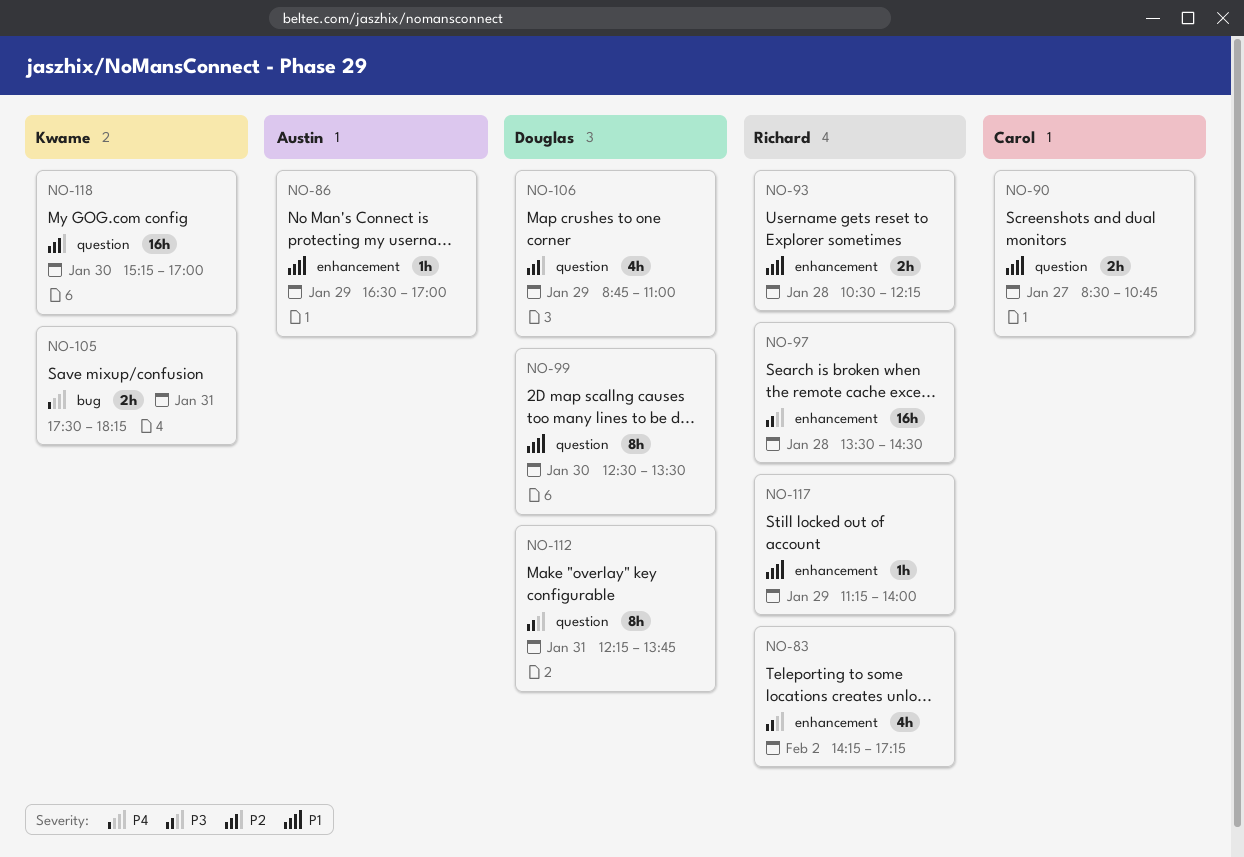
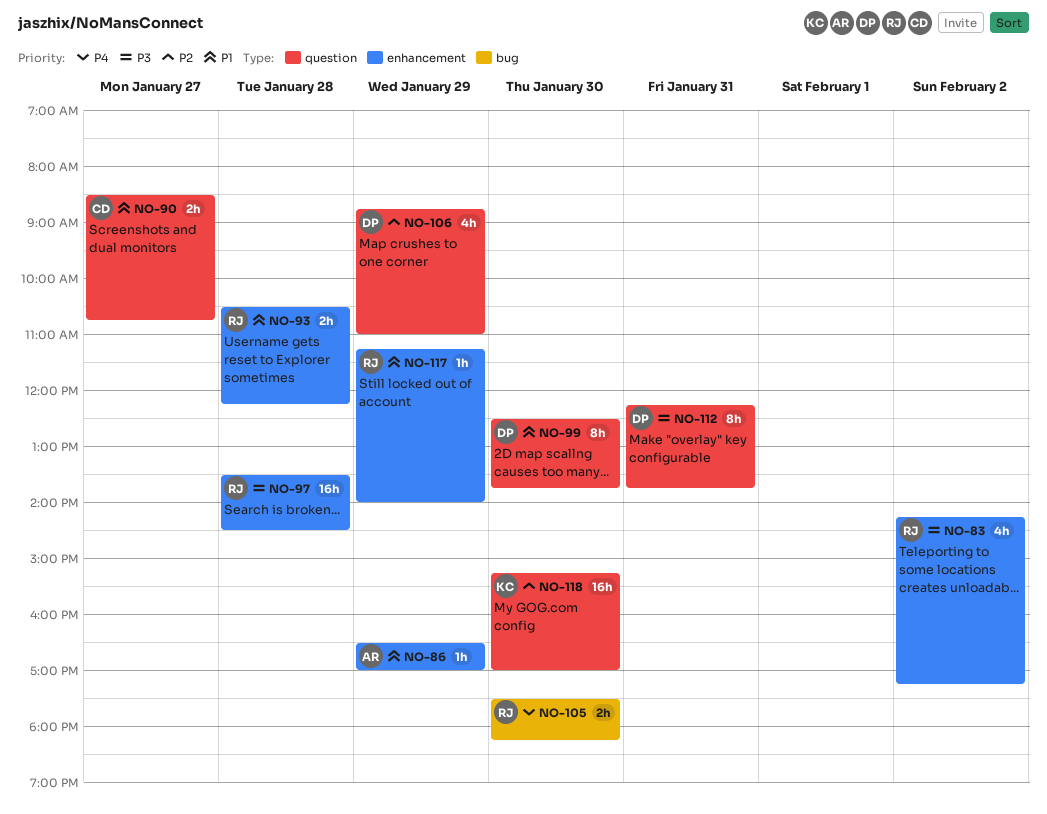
NO-99, ends: 13:30 -> 13:45
NO-105, owner: Kwame -> Richard
NO-105, day: Jan 31 -> Jan 30

